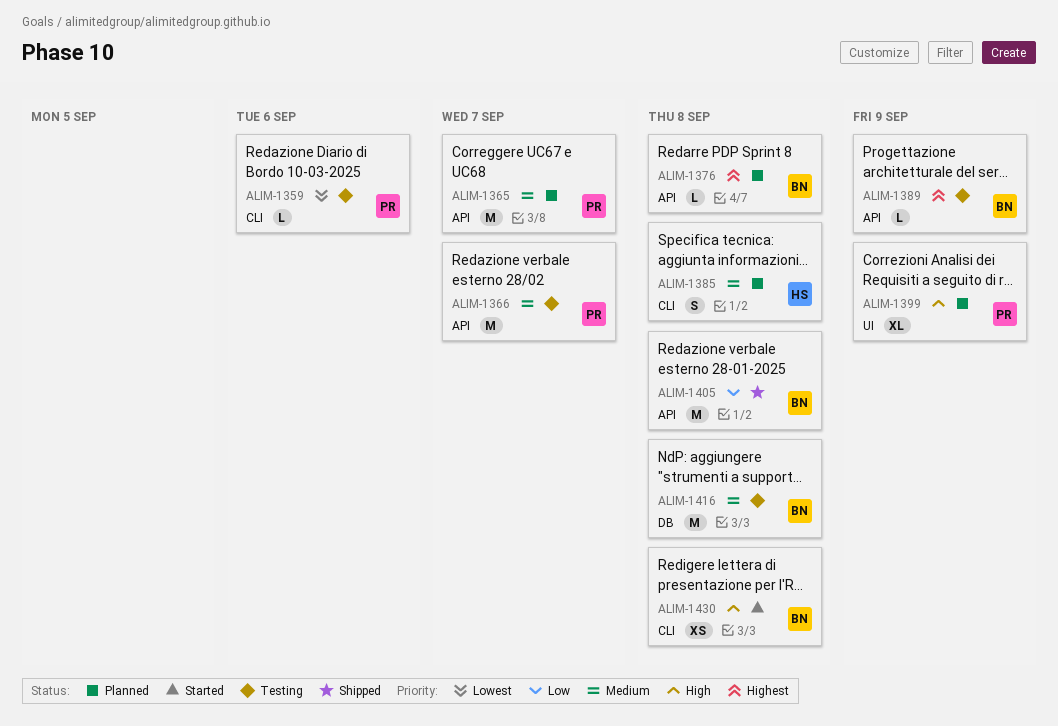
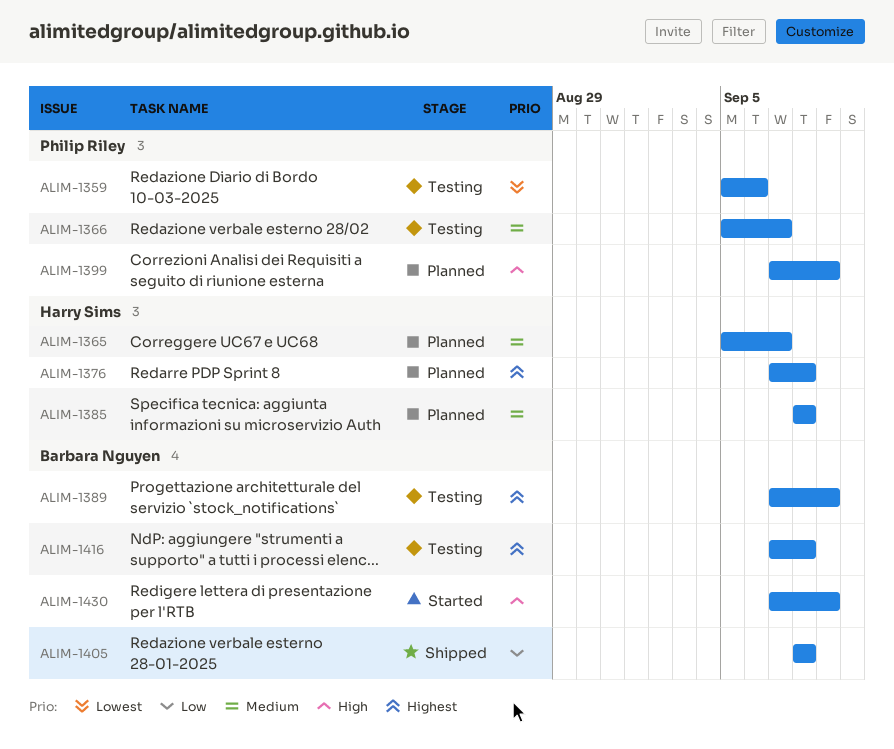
ALIM-1365, owner: Philip Riley -> Harry Sims
ALIM-1376, owner: Barbara Nguyen -> Harry Sims
ALIM-1416, priority: Medium -> Highest
ALIM-1430, due: Sep 8 -> Sep 9

